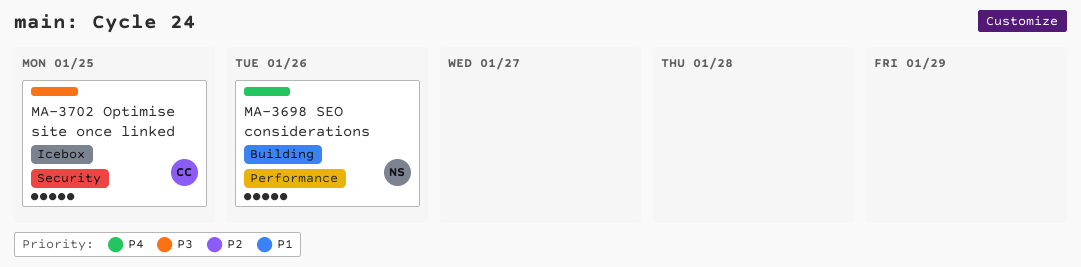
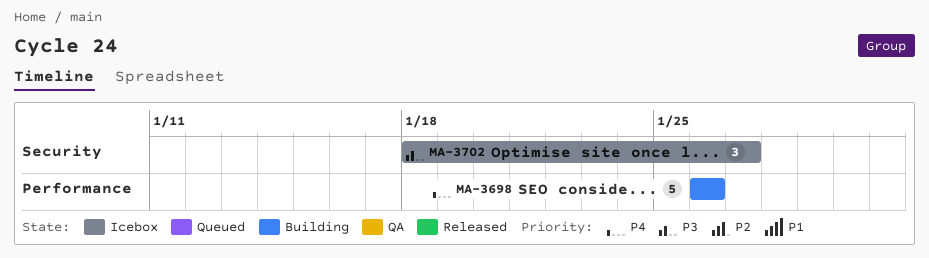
MA-3702, estimate: 5 -> 3
MA-3702, due: Jan 25 -> Jan 27

